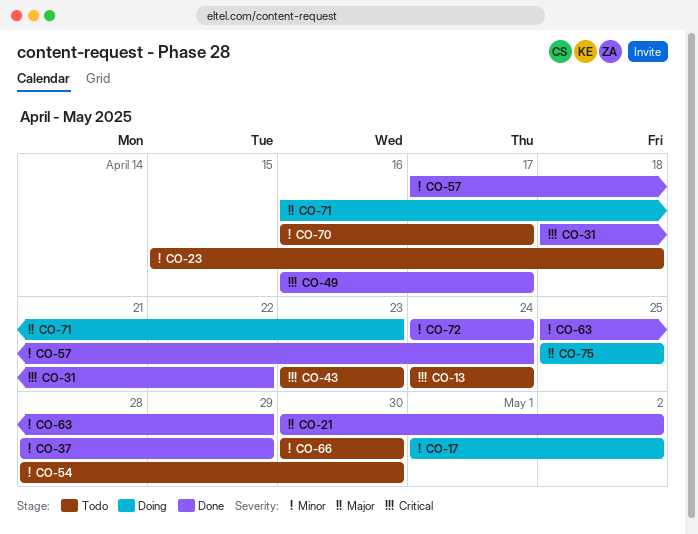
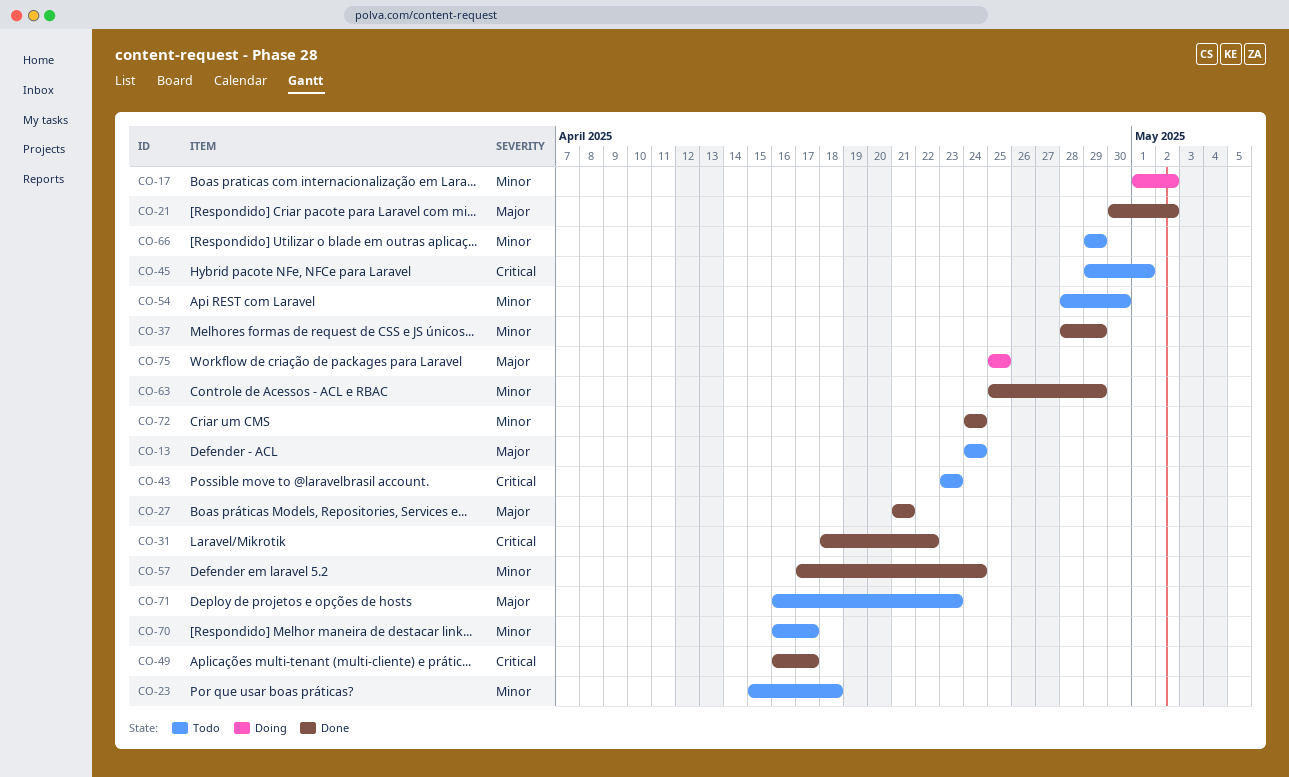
CO-13, priority: Critical -> Major
CO-27: none -> present
CO-45: none -> present
CO-66, start: Apr 30 -> Apr 29
CO-66, due: Apr 30 -> Apr 29
CO-71, status: Doing -> Todo

